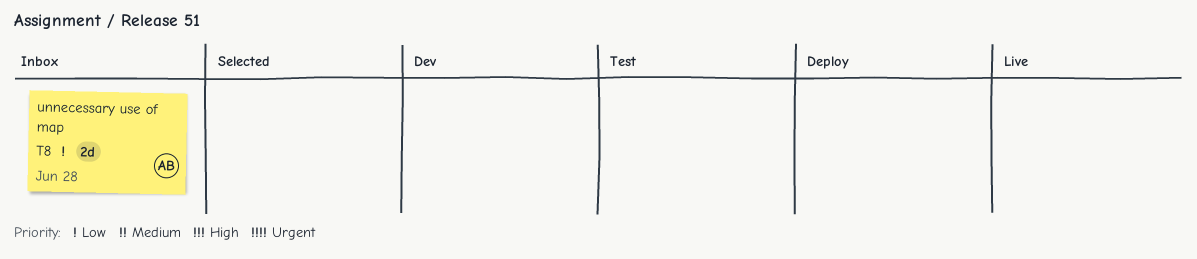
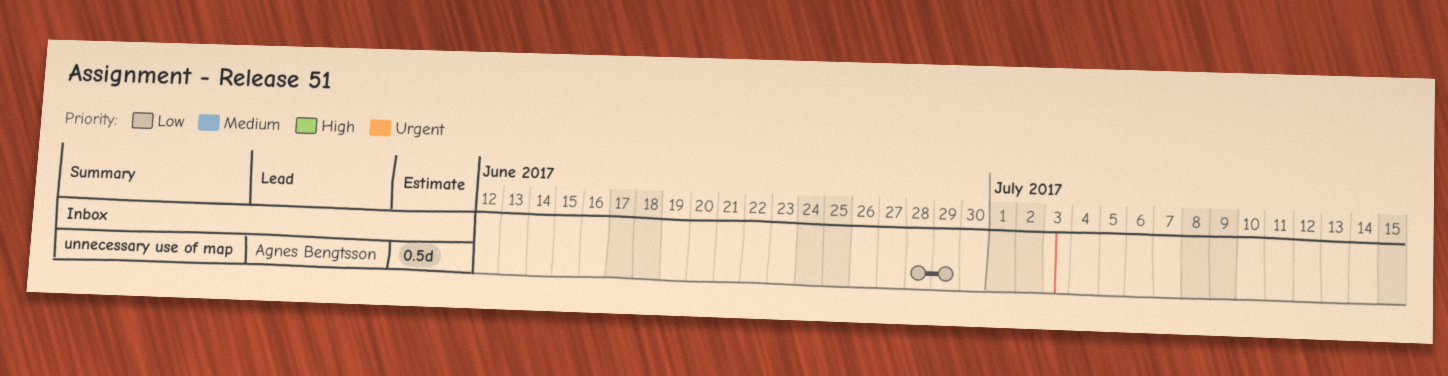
unnecessary use of map, estimate: 2d -> 0.5d
unnecessary use of map, due: Jun 28 -> Jun 29

